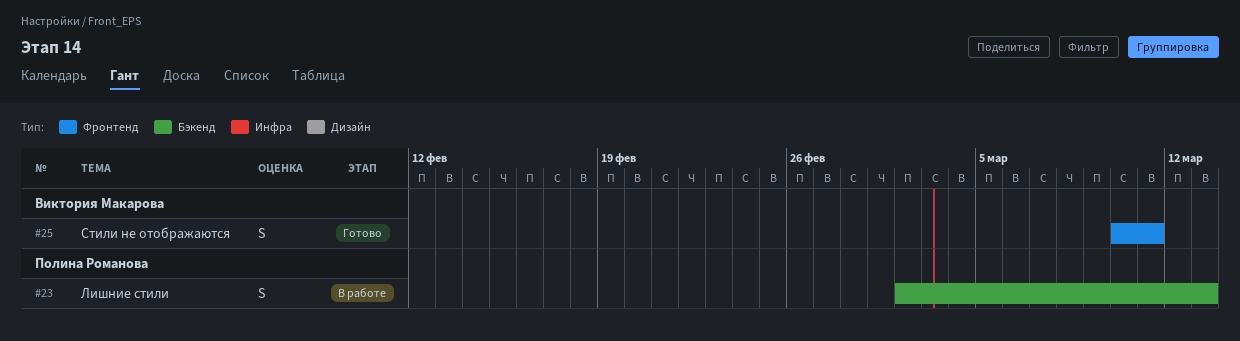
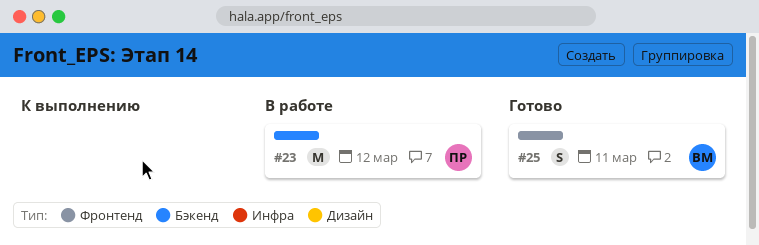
#23, estimate: S -> M
#23, due: Mar 13 -> Mar 12

